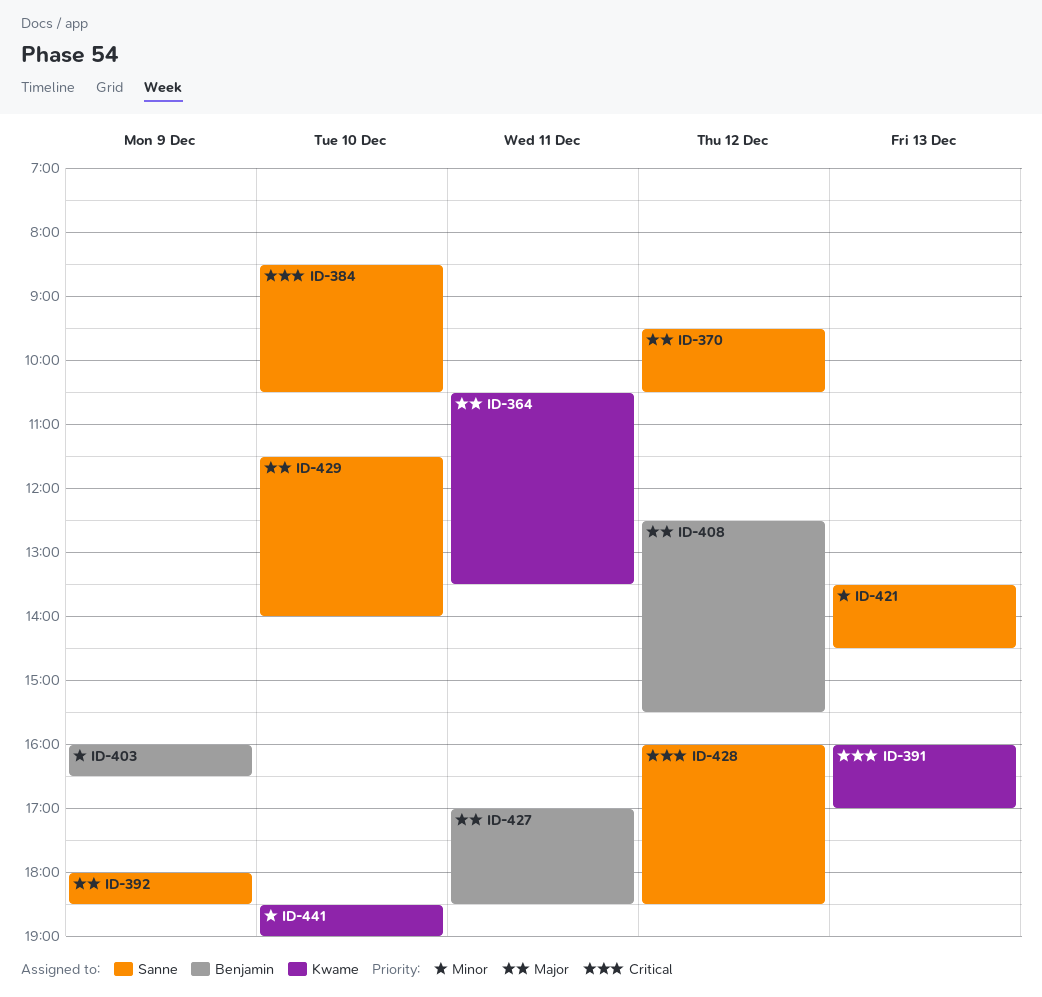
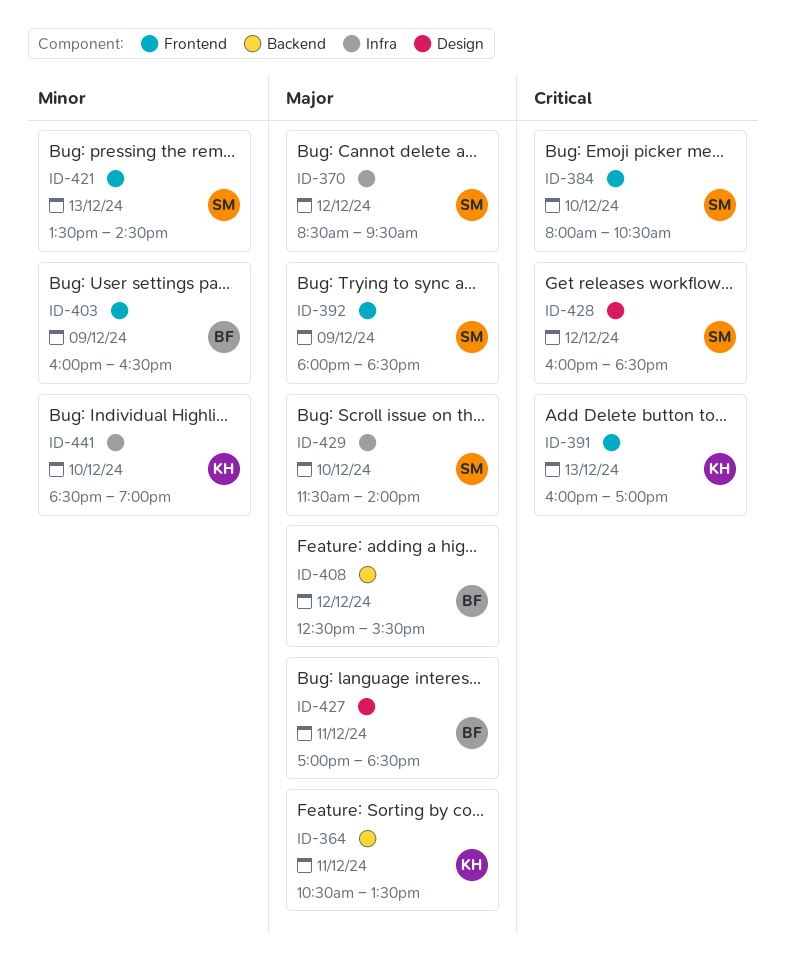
ID-370, begins: 09:30 -> 08:30
ID-370, ends: 10:30 -> 09:30
ID-384, begins: 08:30 -> 08:00

